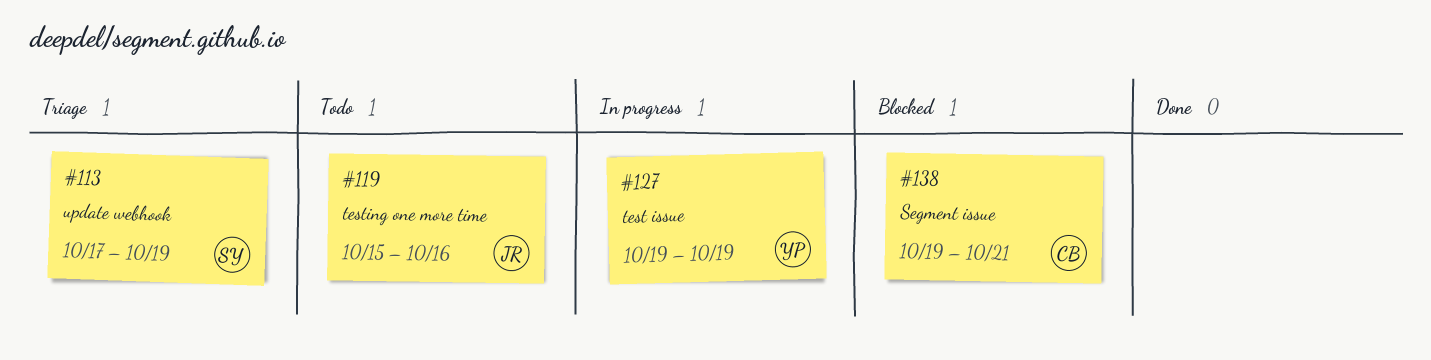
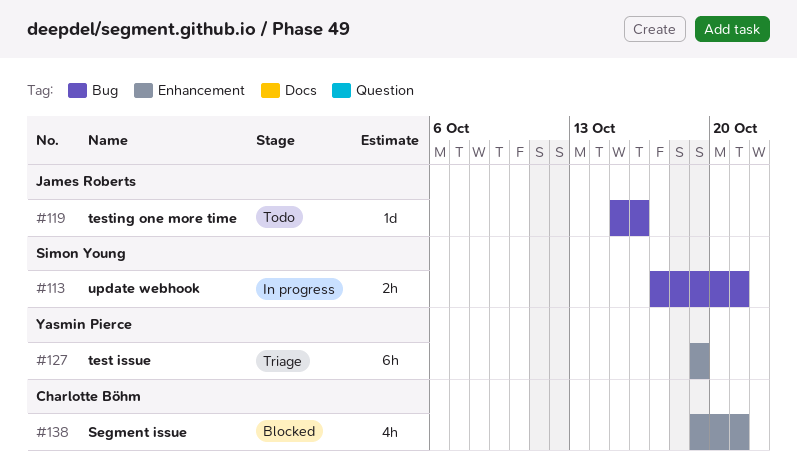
#113, status: Triage -> In progress
#113, due: Oct 19 -> Oct 21
#127, status: In progress -> Triage

